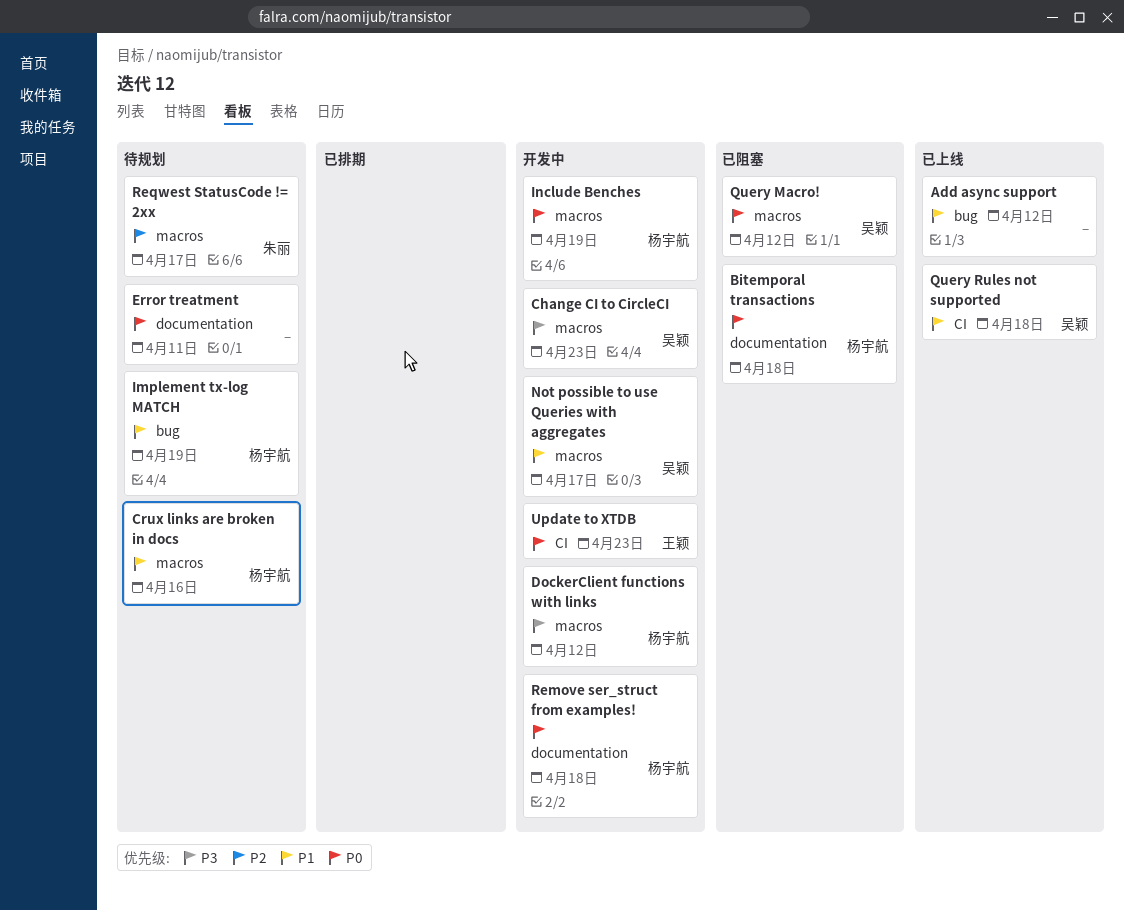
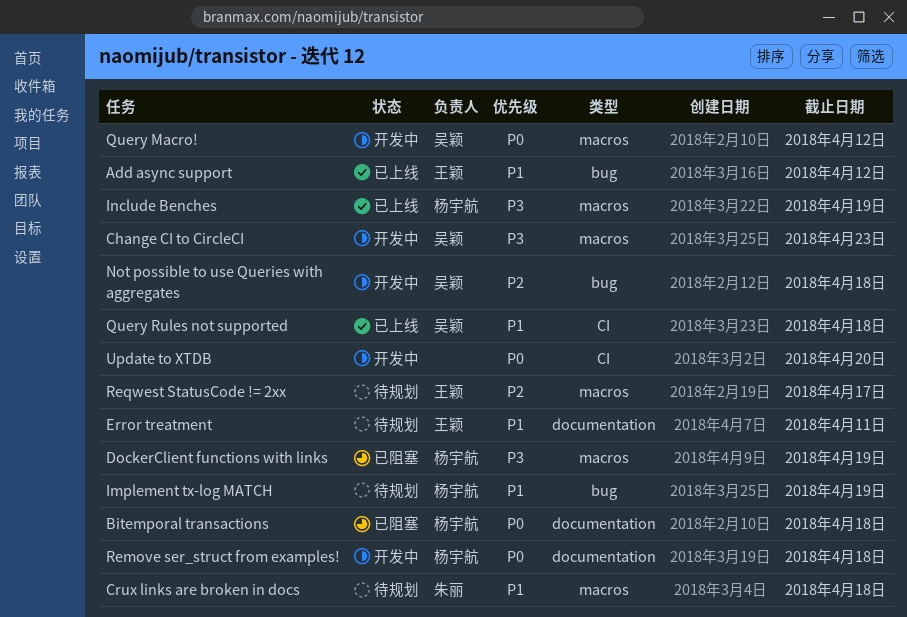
Add async support, owner: none -> 王颖
Crux links are broken in docs, owner: 杨宇航 -> 朱丽
Crux links are broken in docs, due: Apr 16 -> Apr 18
DockerClient functions with links, status: 开发中 -> 已阻塞
DockerClient functions with links, due: Apr 12 -> Apr 19
Error treatment, owner: none -> 王颖
Error treatment, priority: P0 -> P1
Include Benches, status: 开发中 -> 已上线
Include Benches, priority: P0 -> P3
Not possible to use Queries with aggregates, priority: P1 -> P2
Not possible to use Queries with aggregates, label: macros -> bug
Not possible to use Queries with aggregates, due: Apr 17 -> Apr 18
Query Macro!, status: 已阻塞 -> 开发中
Reqwest StatusCode != 2xx, owner: 朱丽 -> 王颖
Update to XTDB, owner: 王颖 -> none
Update to XTDB, due: Apr 23 -> Apr 20

